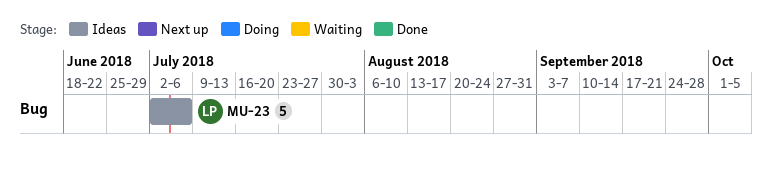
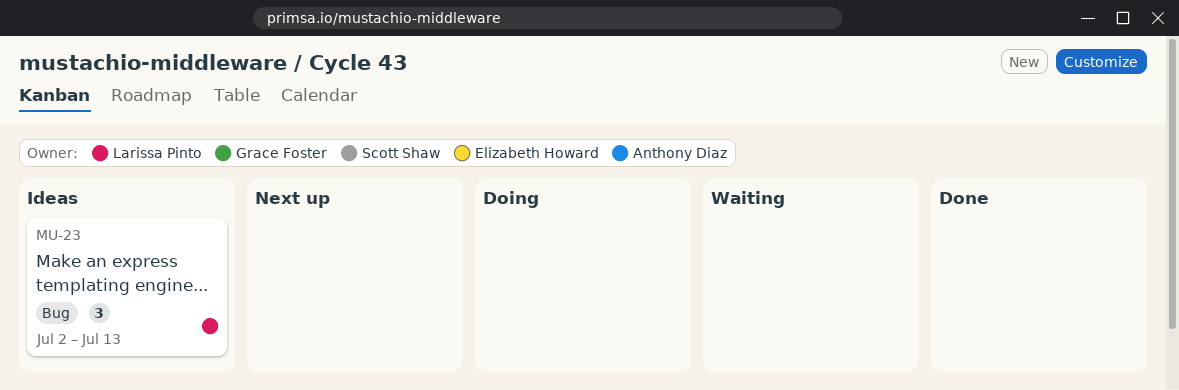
MU-23, estimate: 5 -> 3
MU-23, due: Jul 6 -> Jul 13

